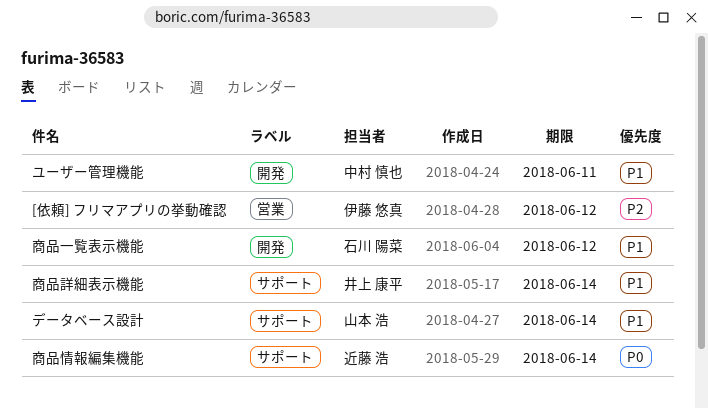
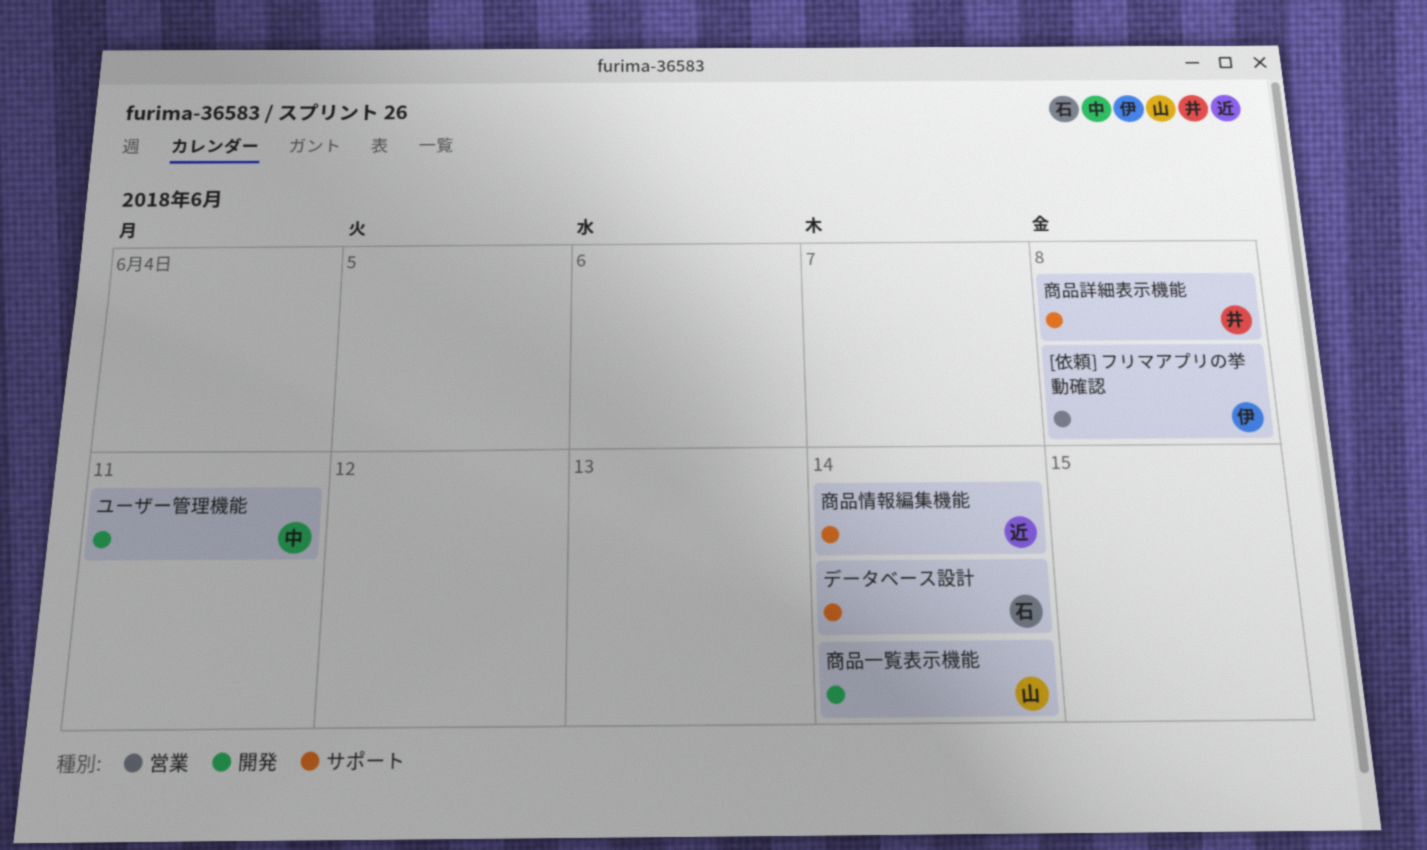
[依頼] フリマアプリの挙動確認, due: Jun 12 -> Jun 8
データベース設計, owner: 山本 浩 -> 石川 陽菜
商品一覧表示機能, owner: 石川 陽菜 -> 山本 浩
商品一覧表示機能, due: Jun 12 -> Jun 14
商品詳細表示機能, due: Jun 14 -> Jun 8

